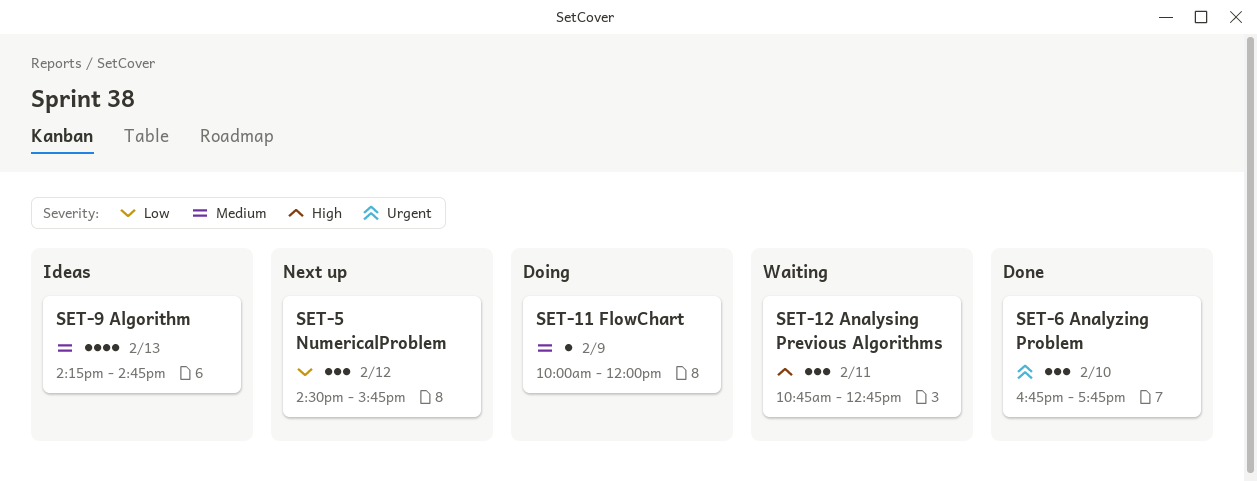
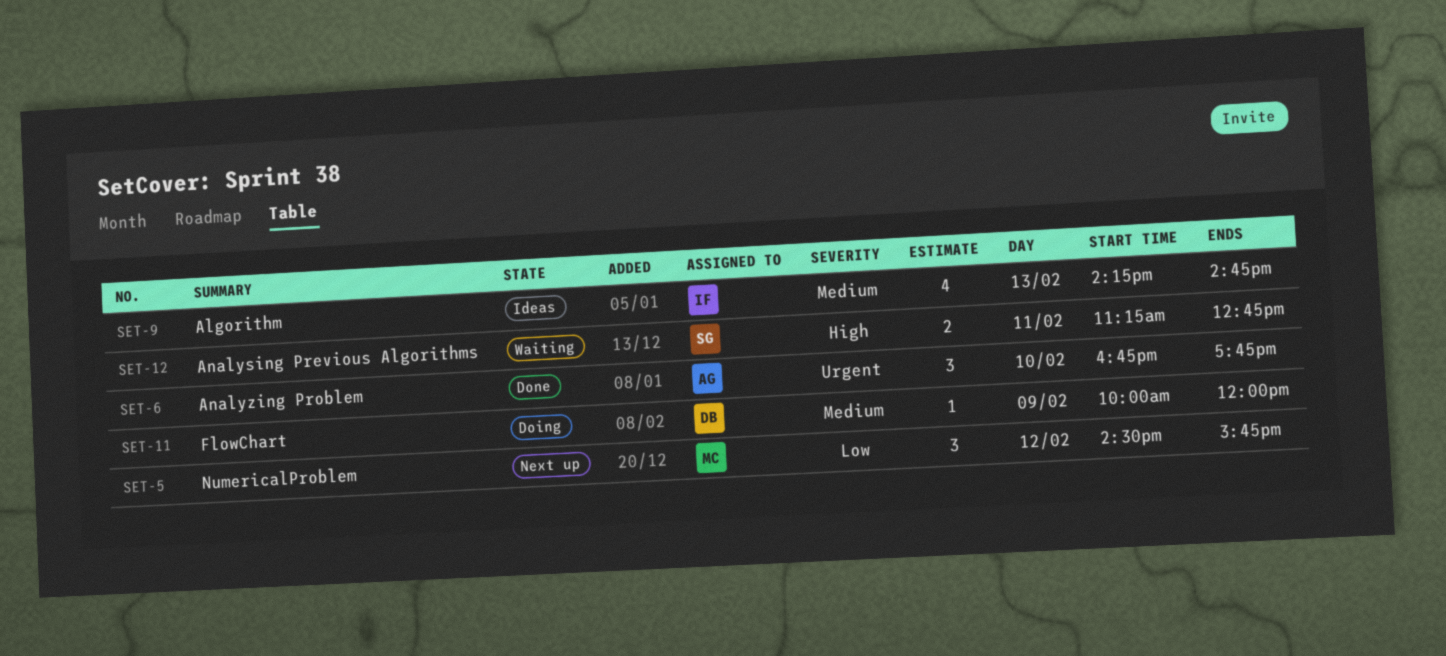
SET-12, estimate: 3 -> 2
SET-12, begins: 10:45 -> 11:15

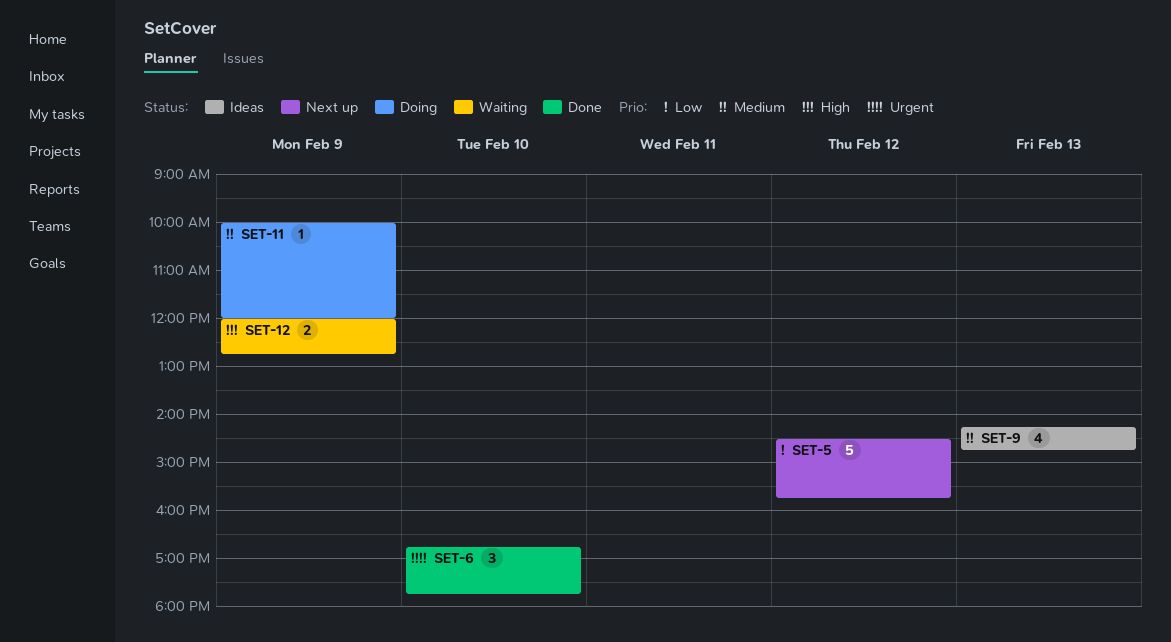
SET-5, estimate: 3 -> 5
SET-12, day: Feb 11 -> Feb 9
SET-12, begins: 11:15 -> 12:00

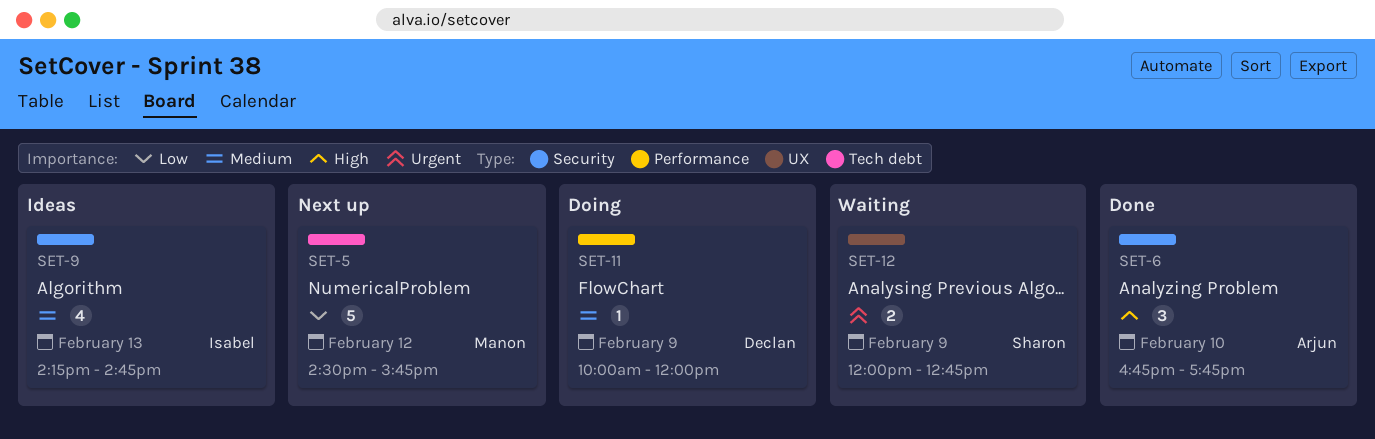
SET-6, priority: Urgent -> High
SET-12, priority: High -> Urgent

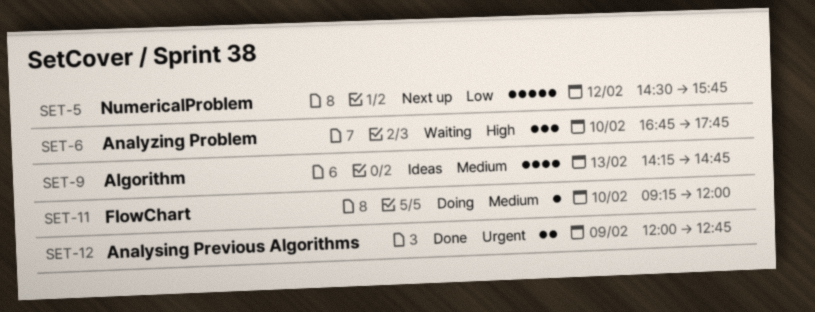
SET-6, status: Done -> Waiting
SET-11, day: Feb 9 -> Feb 10
SET-11, begins: 10:00 -> 09:15
SET-12, status: Waiting -> Done

